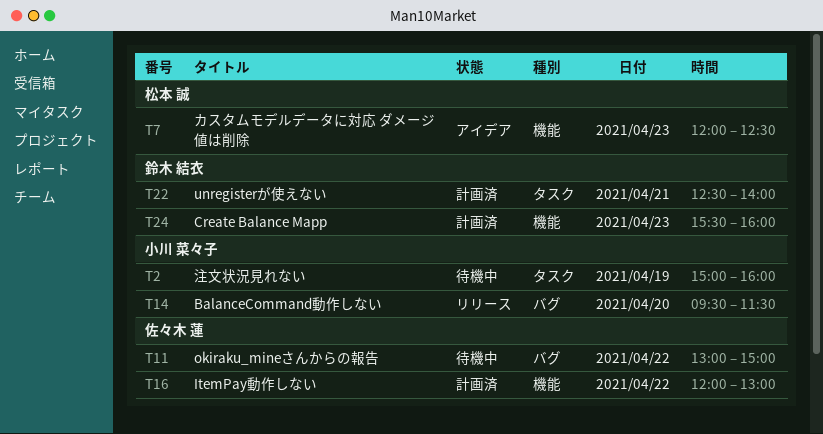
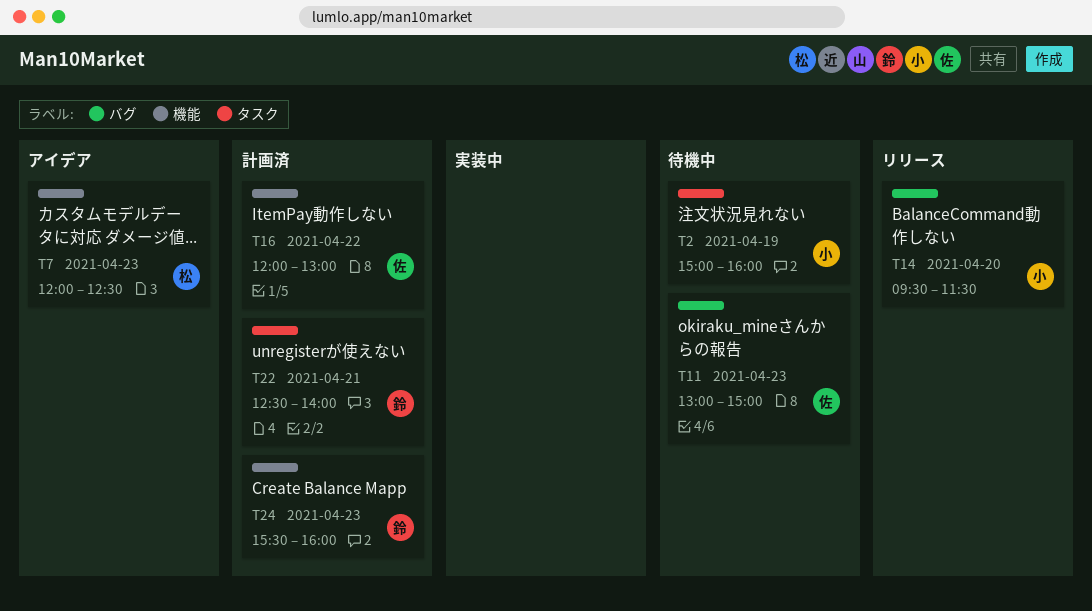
T11, day: Apr 22 -> Apr 23

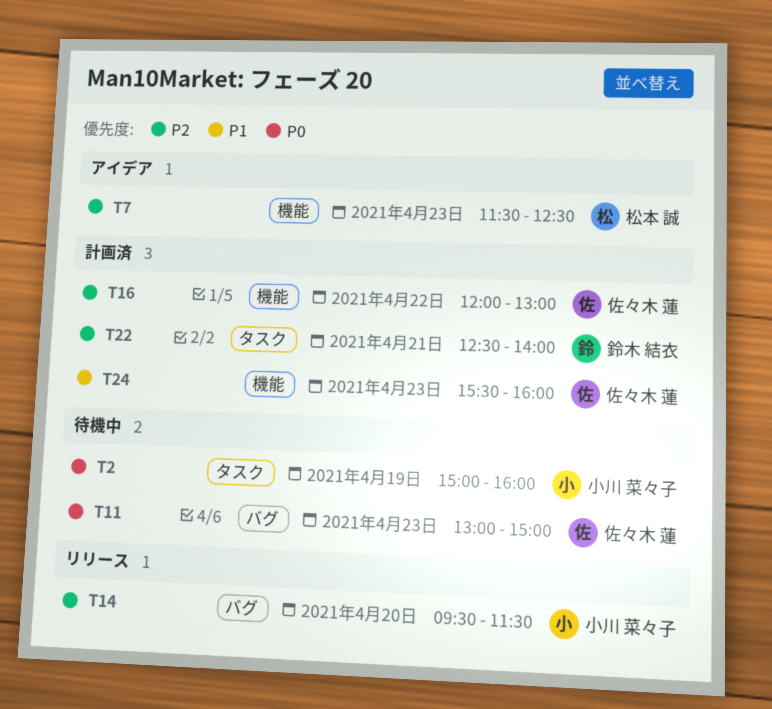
T7, begins: 12:00 -> 11:30
T24, owner: 鈴木 結衣 -> 佐々木 蓮

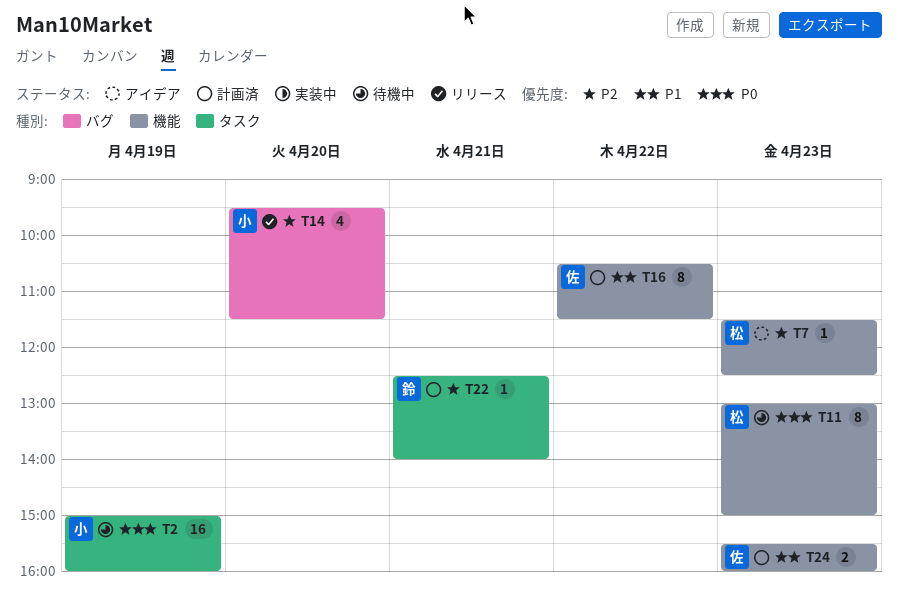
T11, owner: 佐々木 蓮 -> 松本 誠
T11, label: バグ -> 機能
T16, priority: P2 -> P1
T16, begins: 12:00 -> 10:30
T16, ends: 13:00 -> 11:30

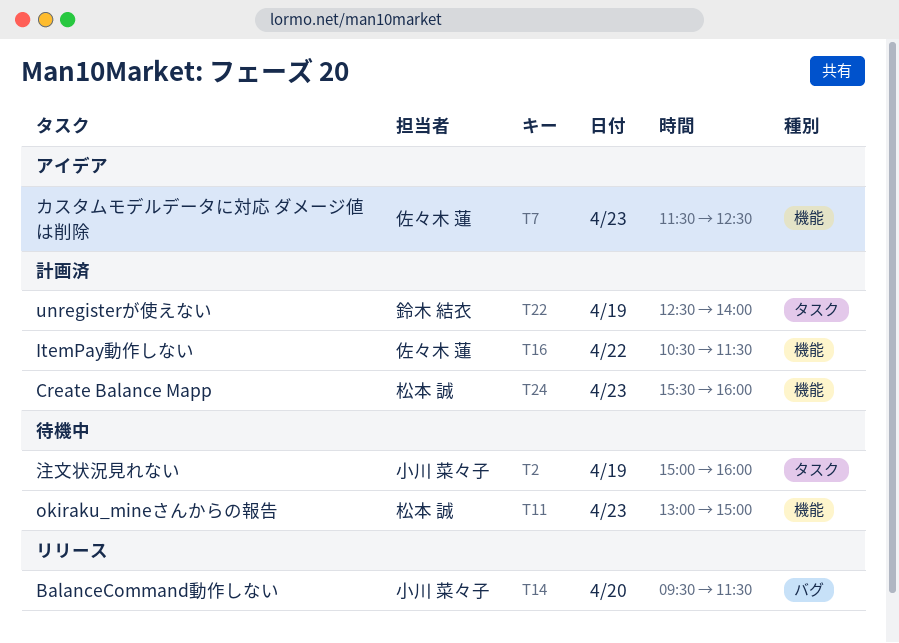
T7, owner: 松本 誠 -> 佐々木 蓮
T22, day: Apr 21 -> Apr 19
T24, owner: 佐々木 蓮 -> 松本 誠

